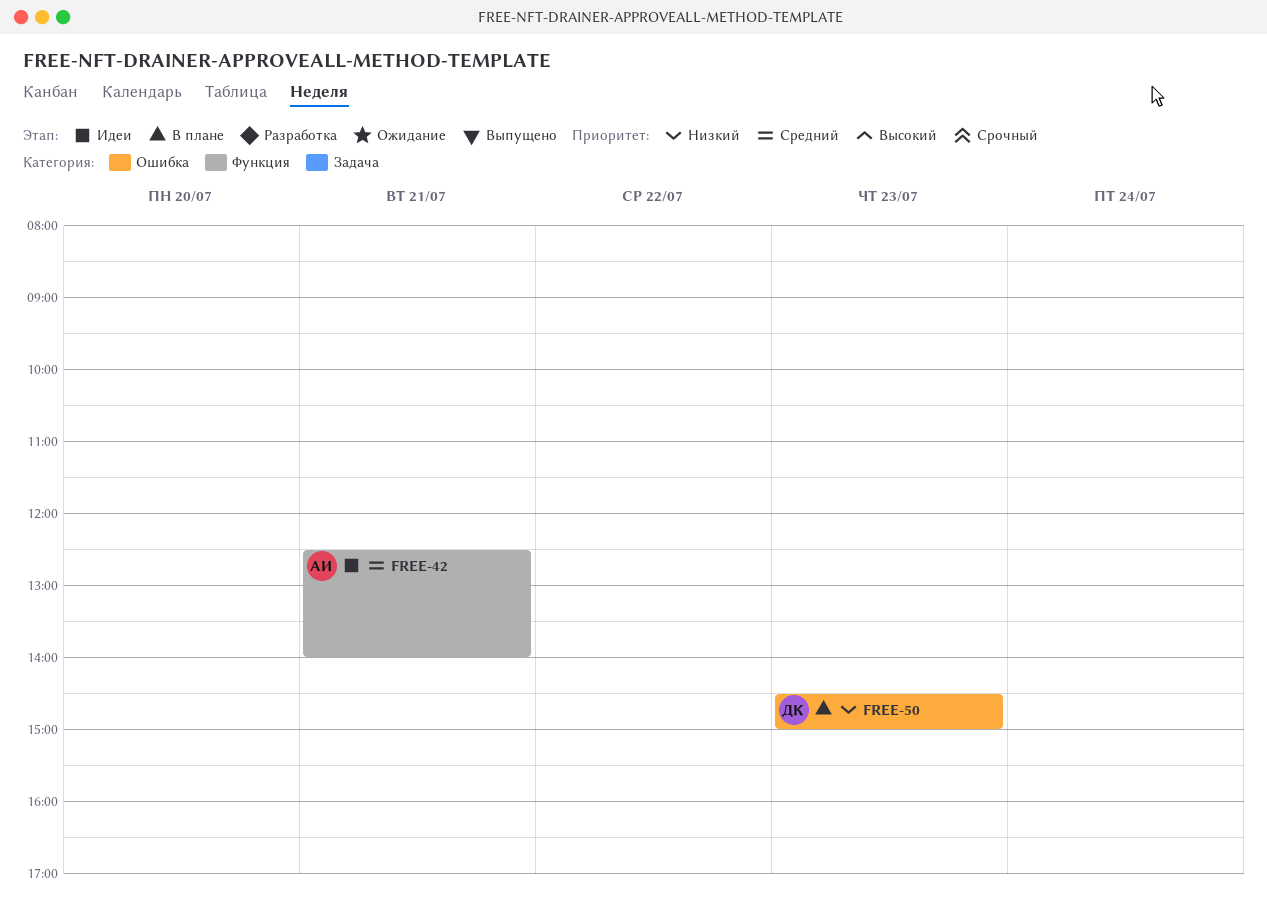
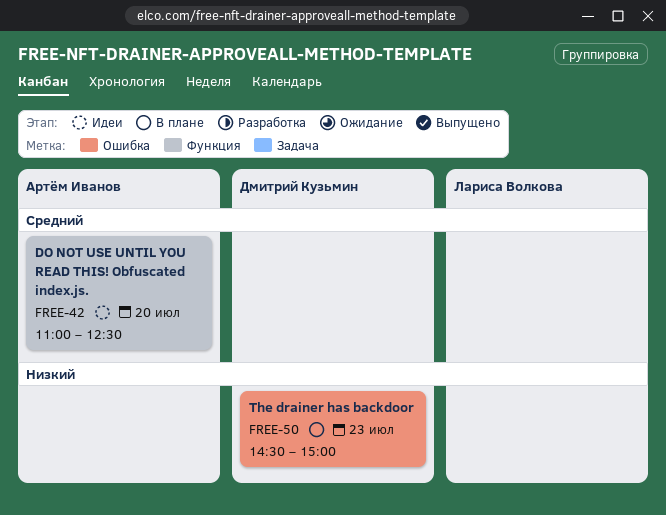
FREE-42, day: Jul 21 -> Jul 20
FREE-42, begins: 12:30 -> 11:00
FREE-42, ends: 14:00 -> 12:30

